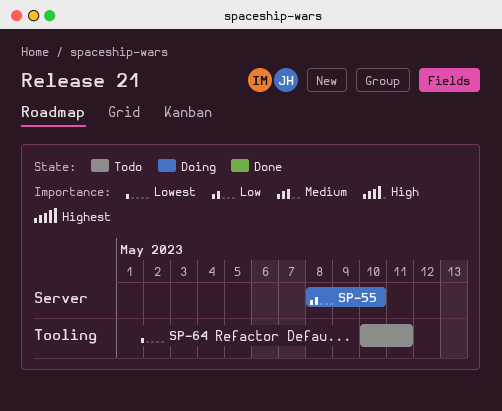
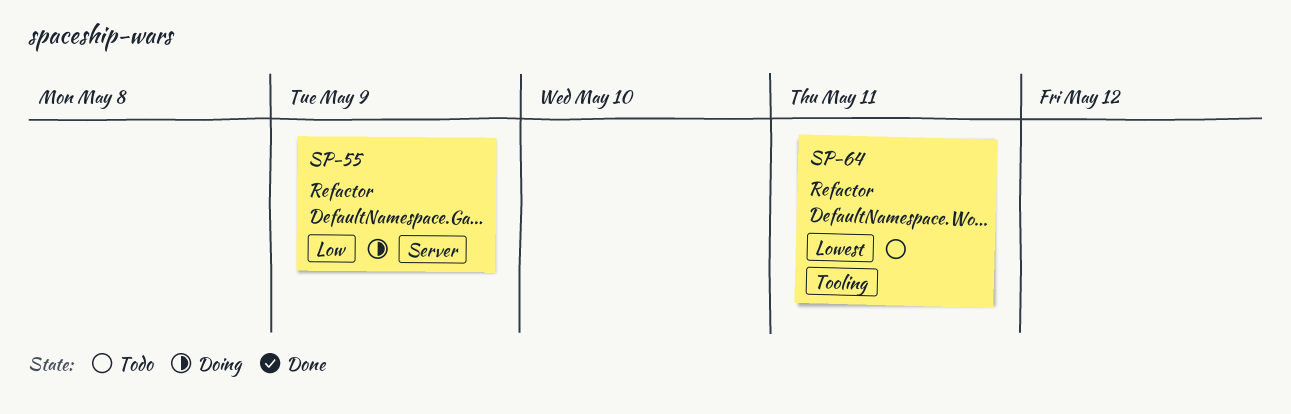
SP-55, due: May 10 -> May 9

